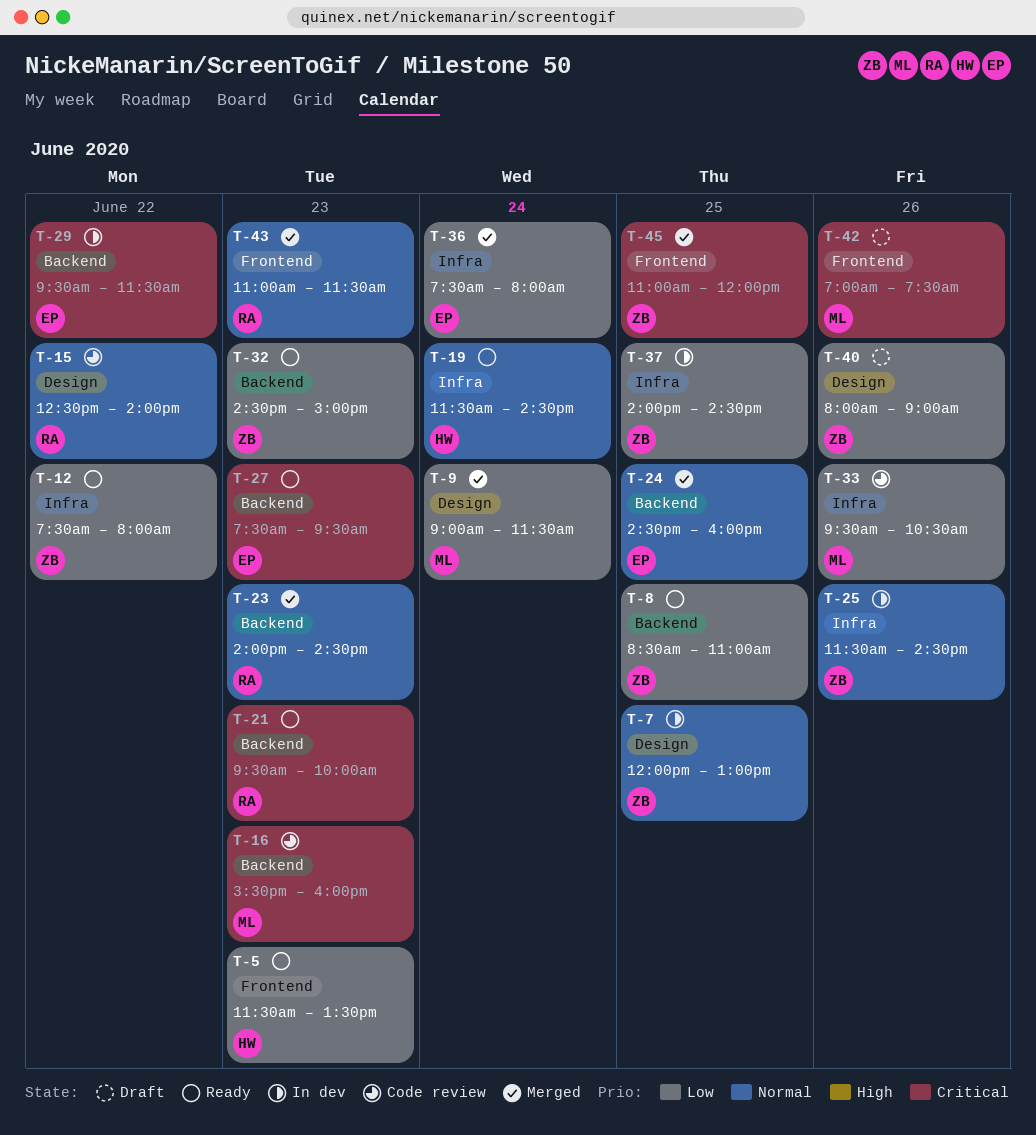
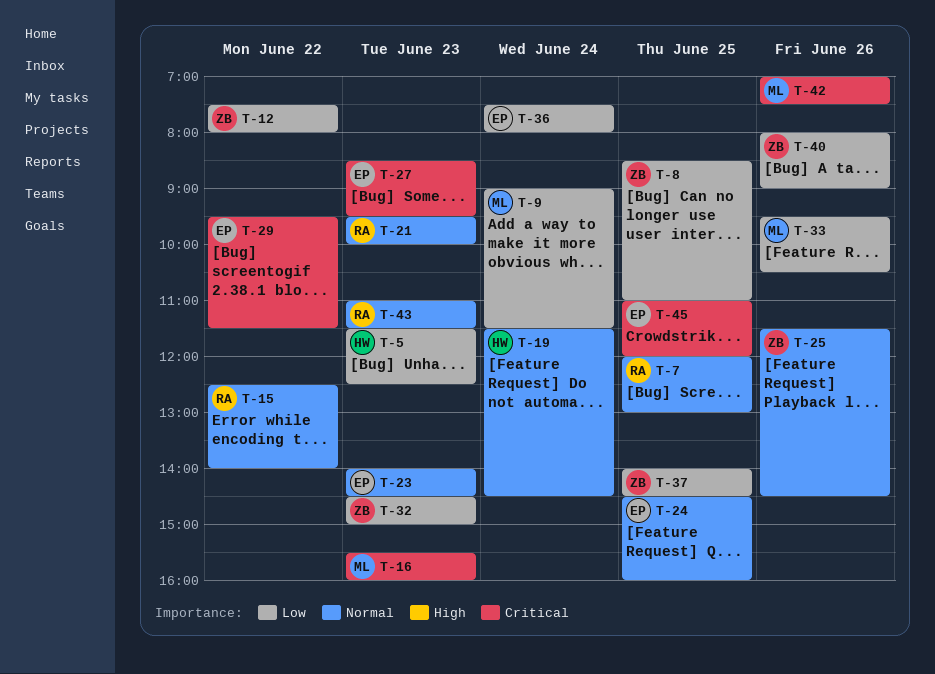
T-5, ends: 13:30 -> 12:30
T-7, owner: ZB -> RA
T-21, priority: Critical -> Normal
T-23, owner: RA -> EP
T-27, begins: 07:30 -> 08:30
T-45, owner: ZB -> EP

